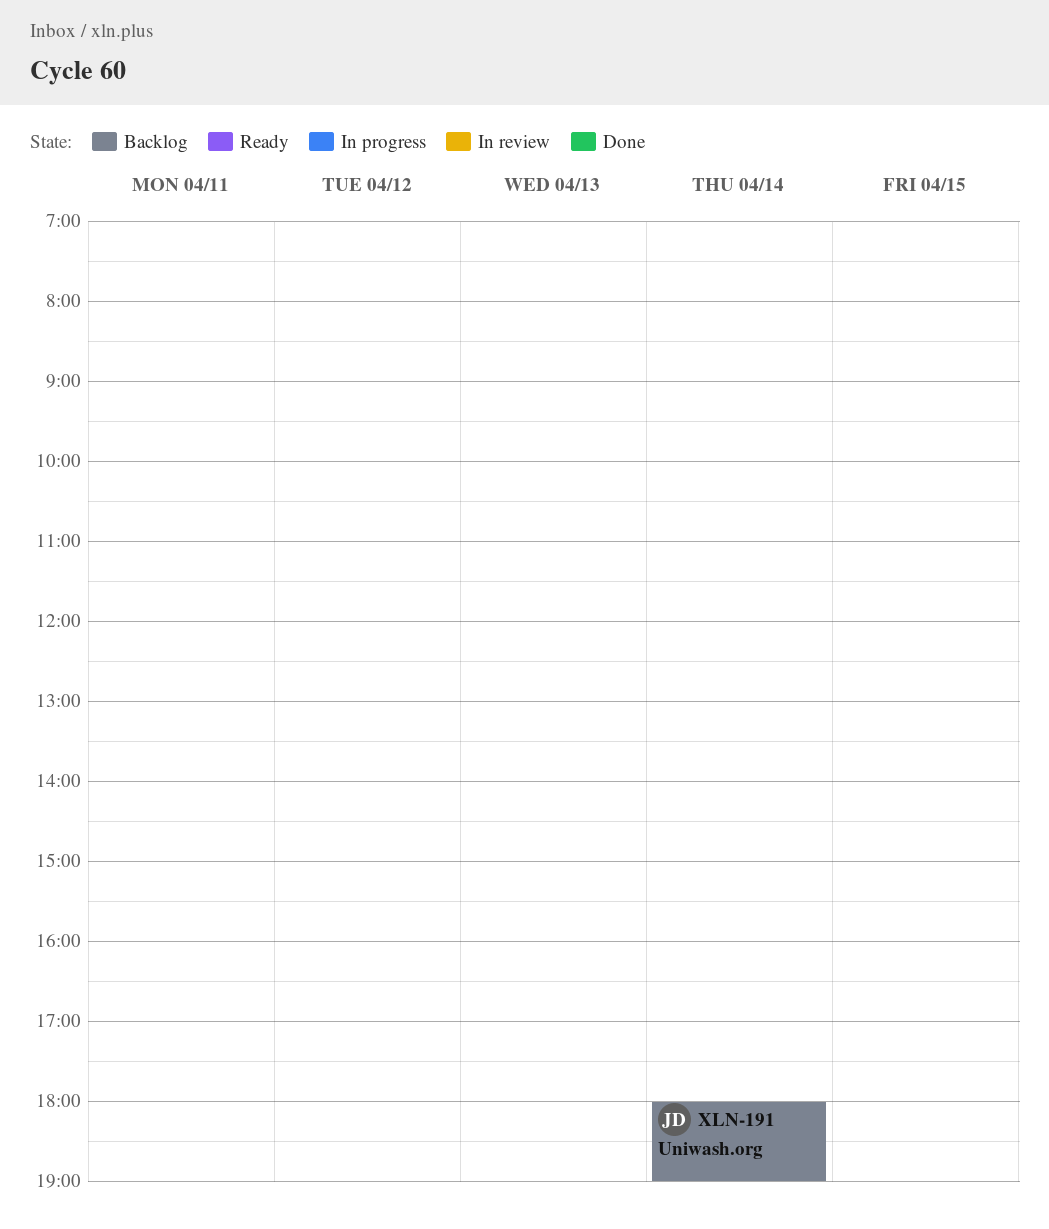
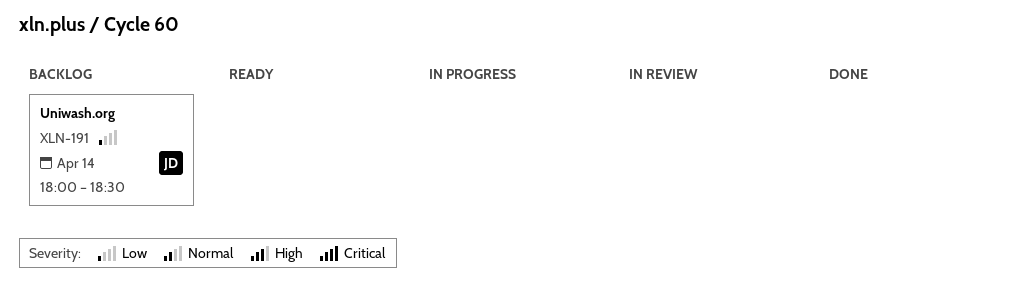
XLN-191, ends: 19:00 -> 18:30

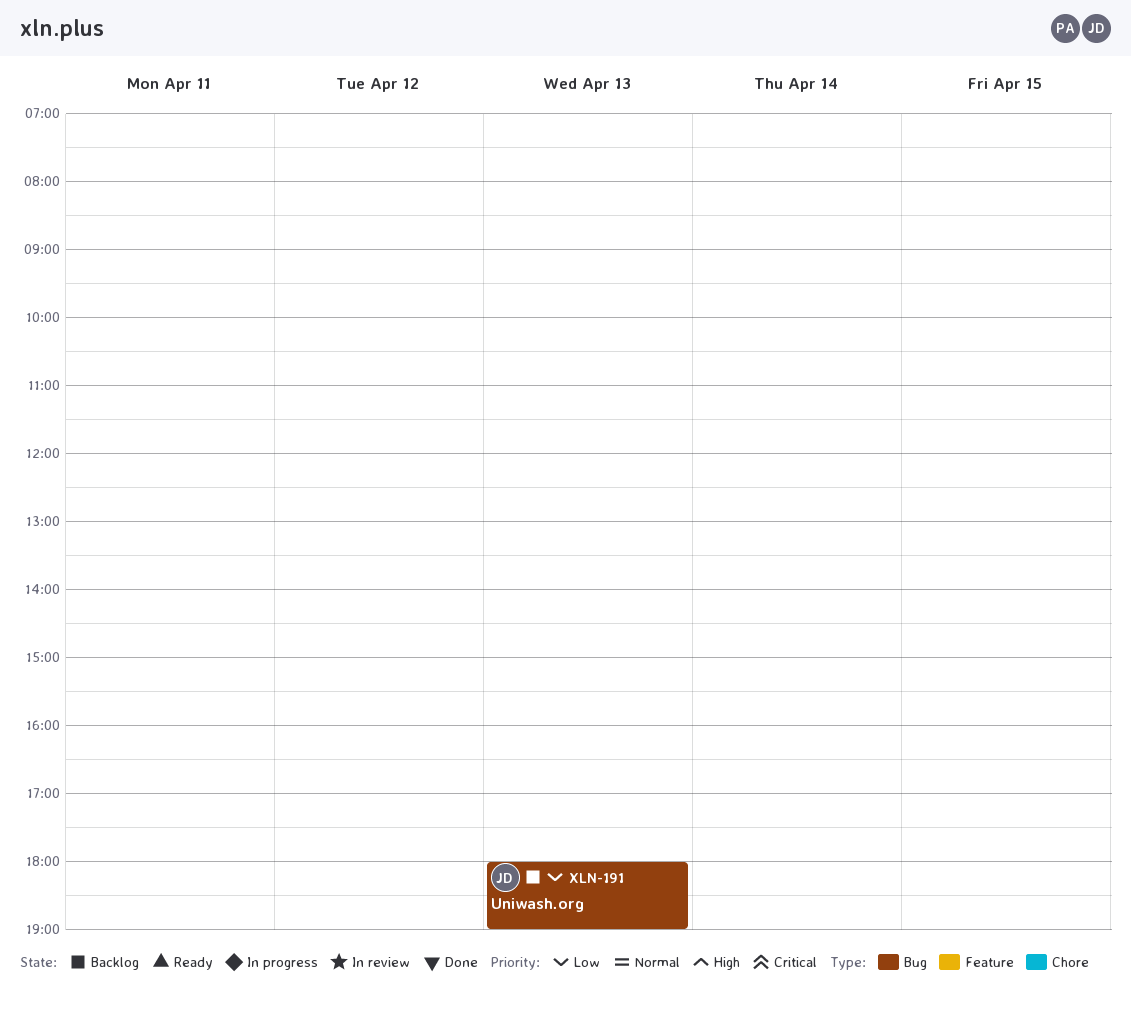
XLN-191, day: Apr 14 -> Apr 13
XLN-191, ends: 18:30 -> 19:00

